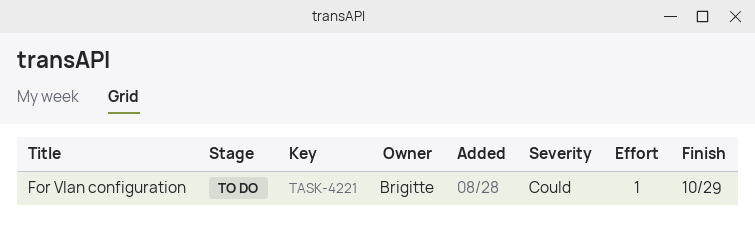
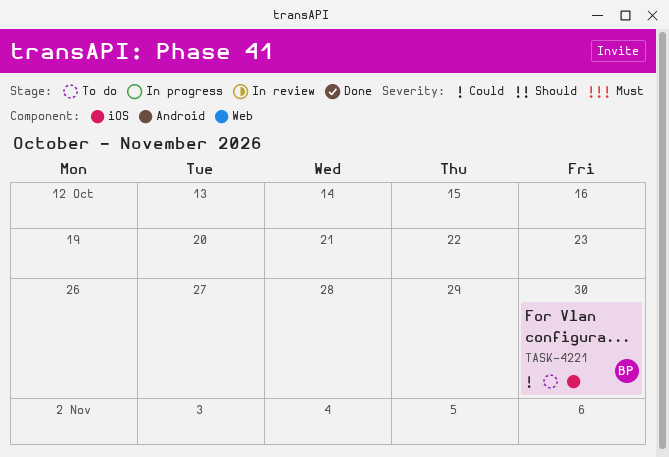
TASK-4221, due: Oct 29 -> Oct 30

